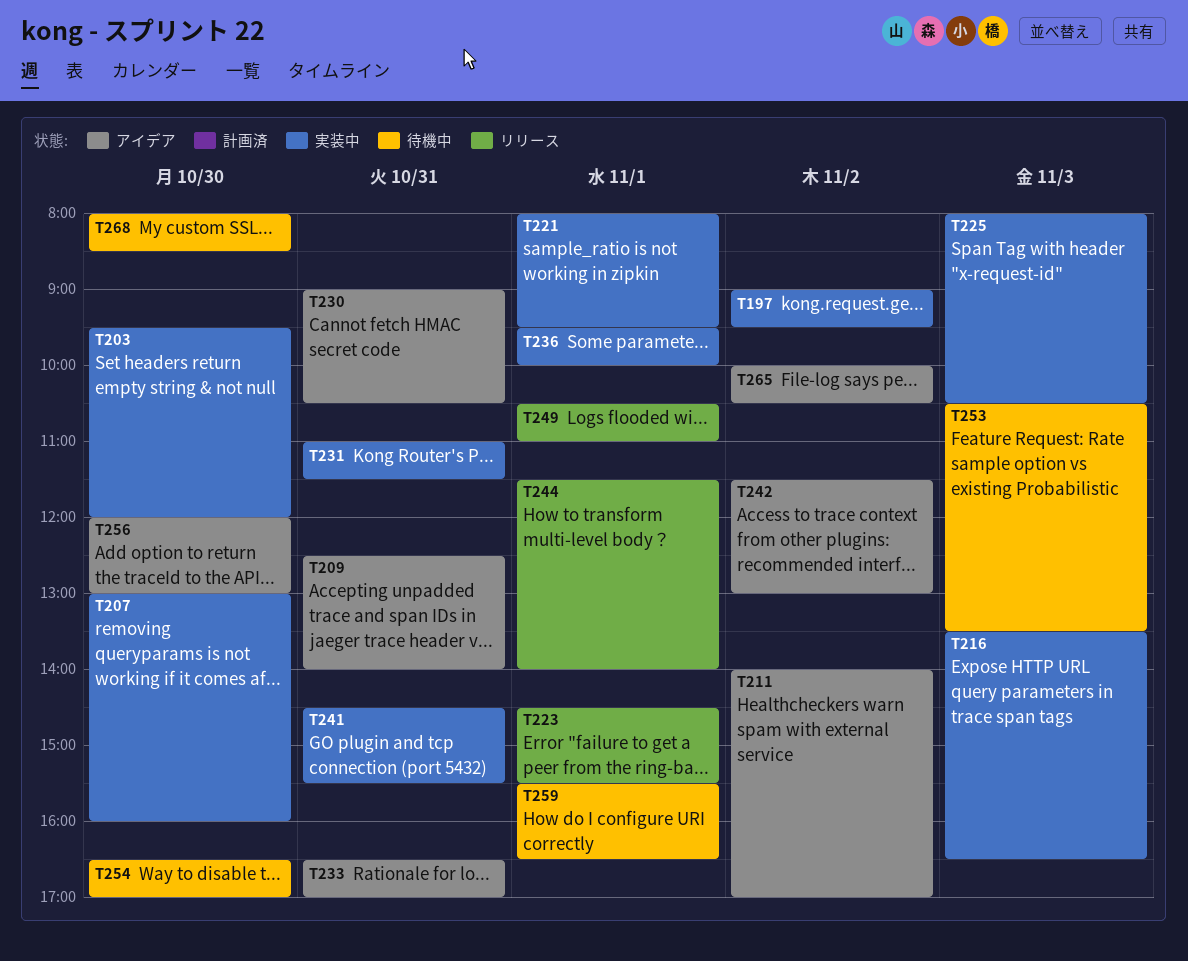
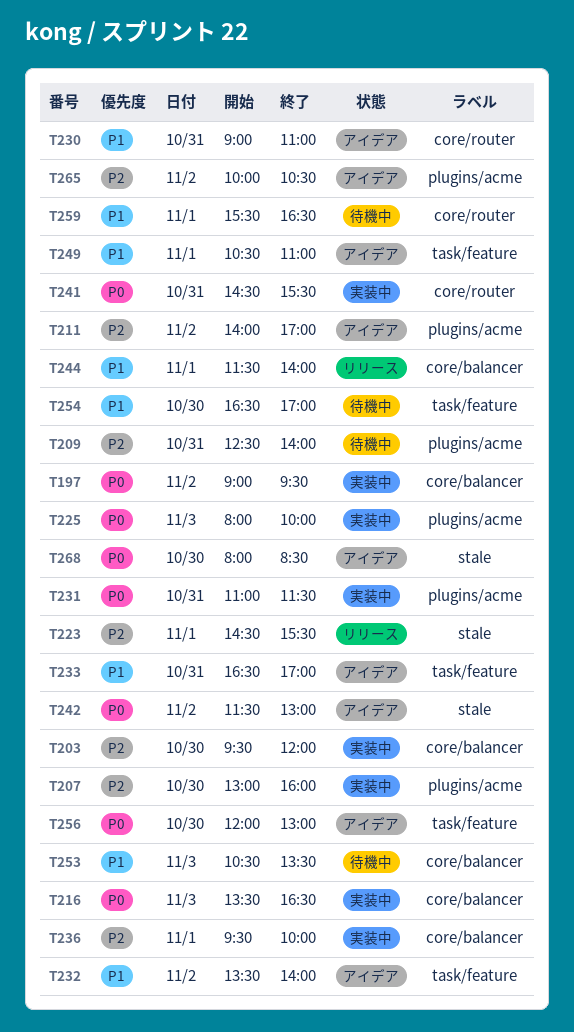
T209, status: アイデア -> 待機中
T221: present -> none
T225, ends: 10:30 -> 10:00
T230, ends: 10:30 -> 11:00
T232: none -> present
T249, status: リリース -> アイデア
T268, status: 待機中 -> アイデア

